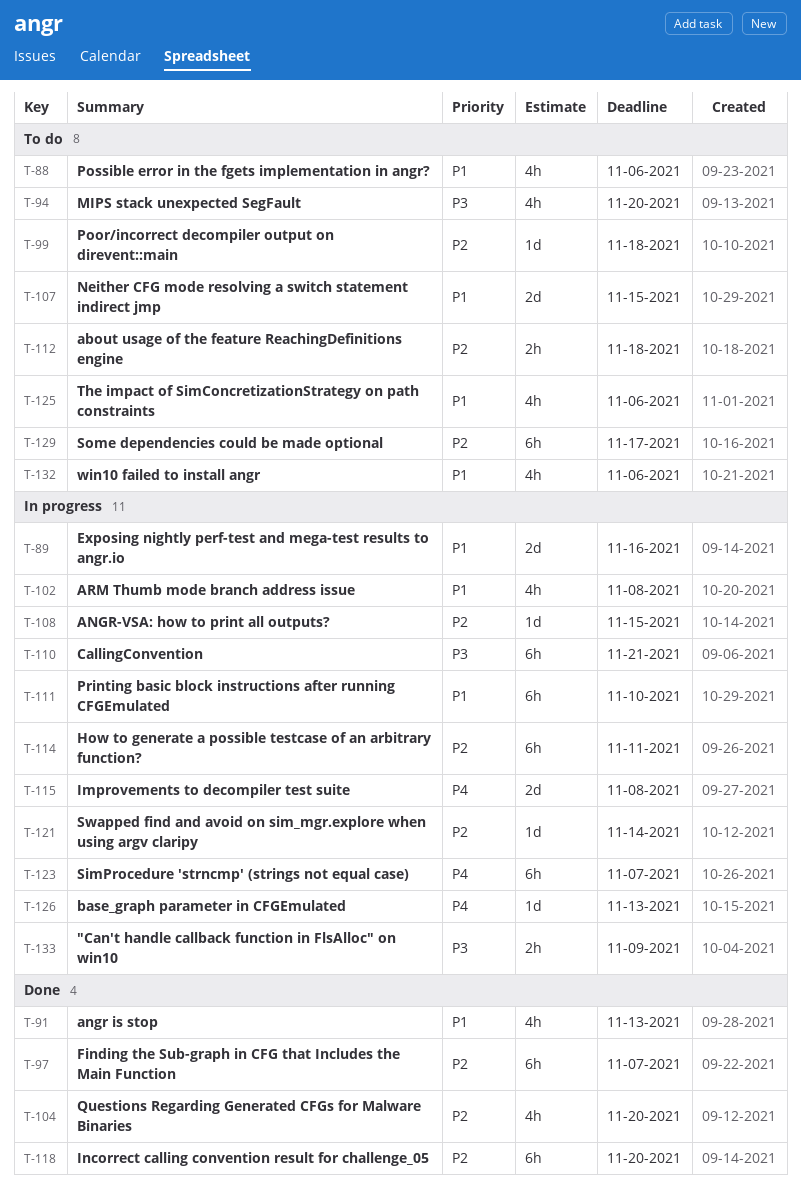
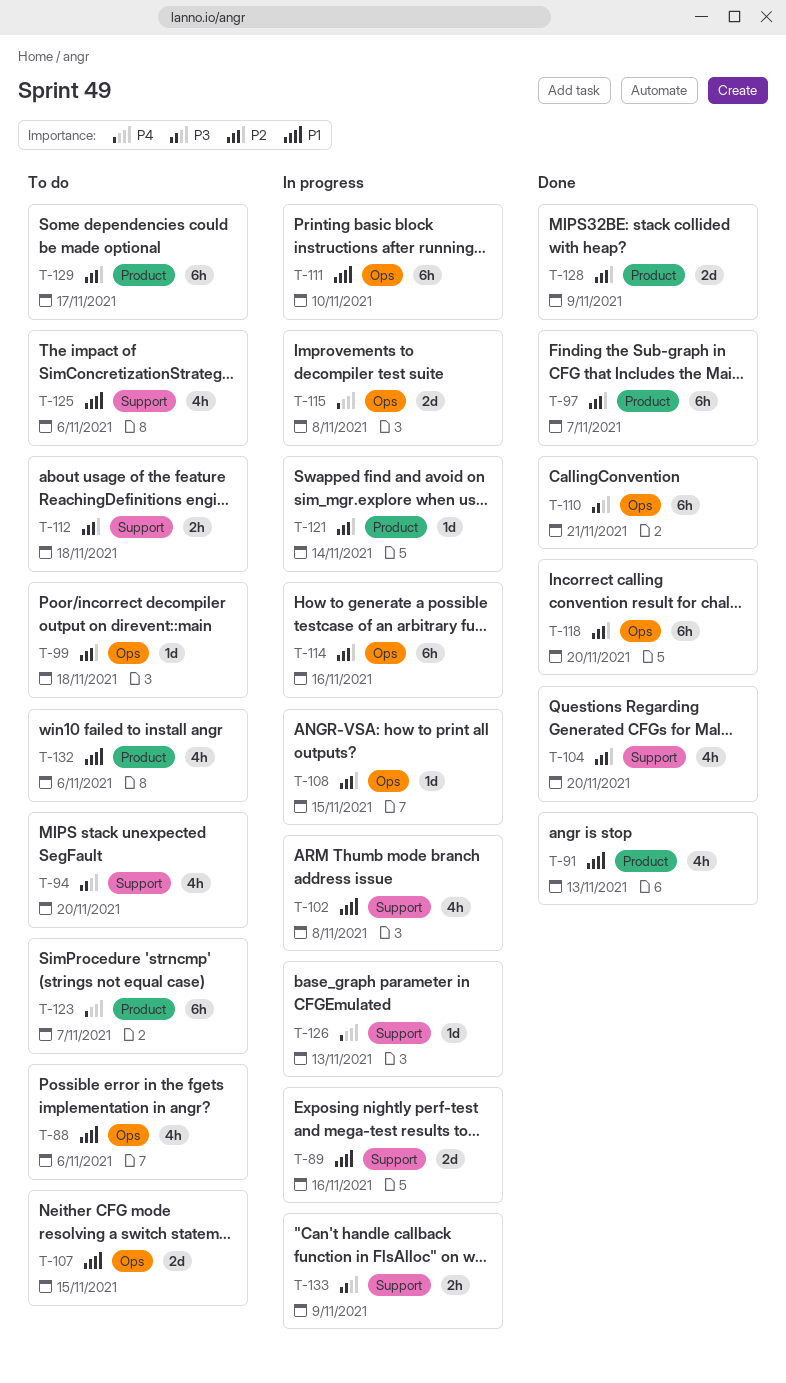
T-110, status: In progress -> Done
T-114, due: Nov 11 -> Nov 16
T-123, status: In progress -> To do
T-128: none -> present

